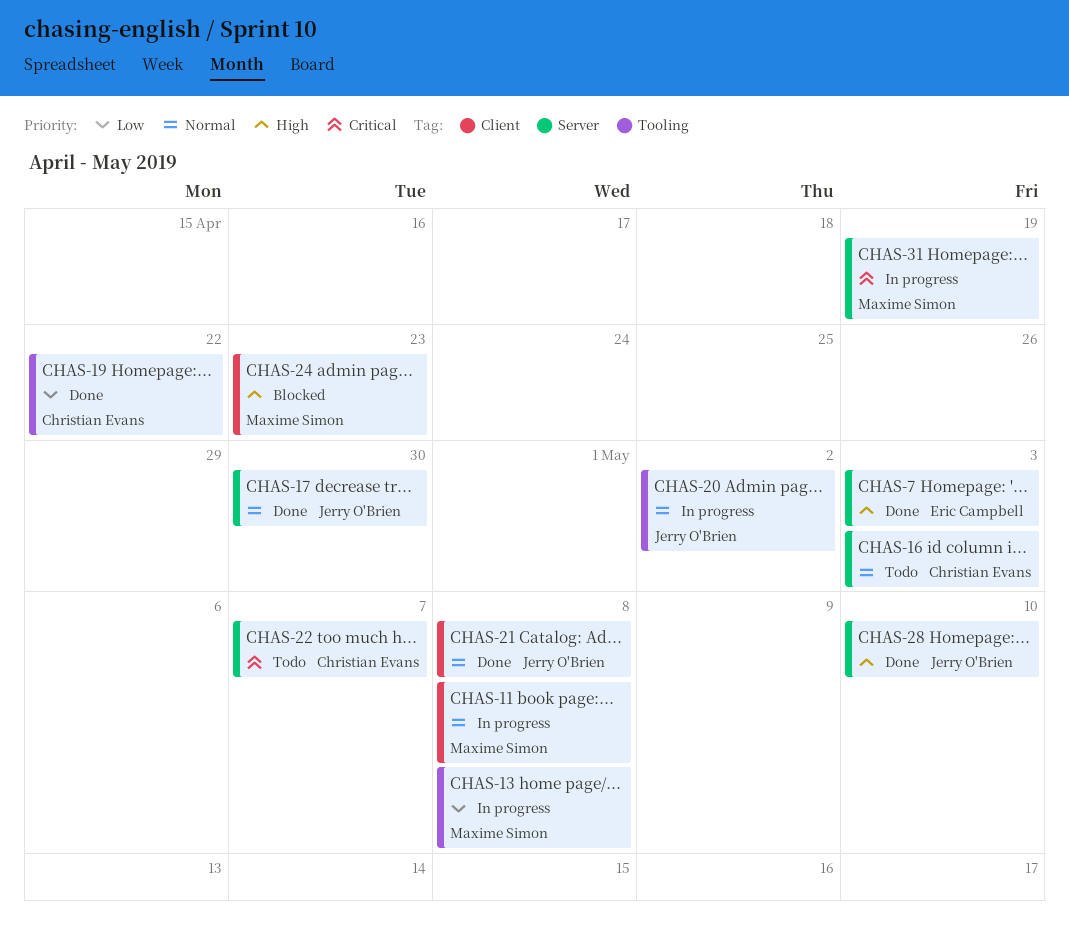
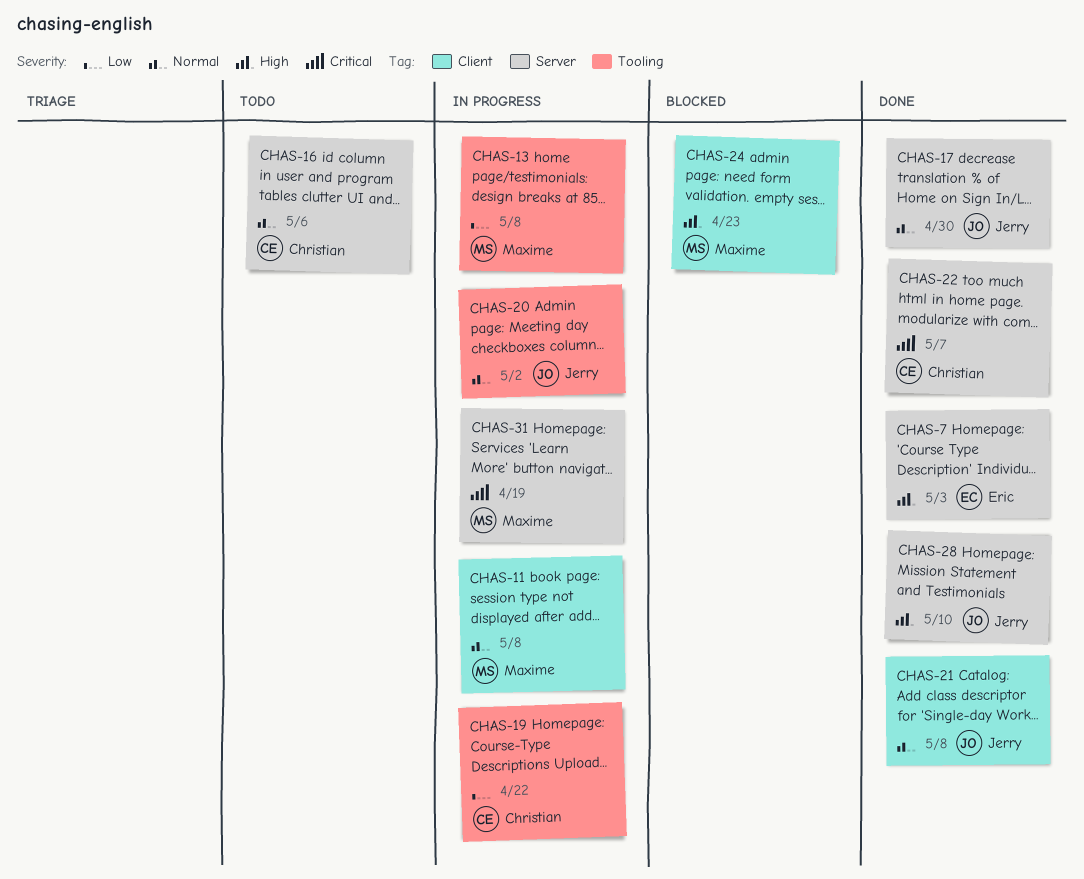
CHAS-16, due: May 3 -> May 6
CHAS-19, status: Done -> In progress
CHAS-22, status: Todo -> Done

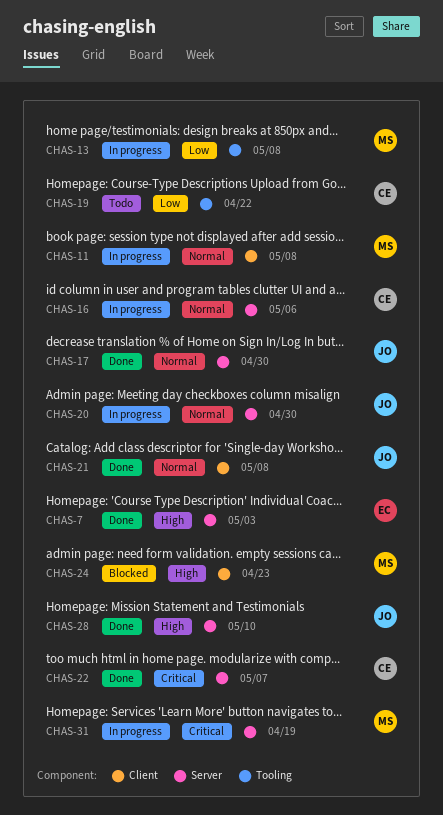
CHAS-16, status: Todo -> In progress
CHAS-19, status: In progress -> Todo
CHAS-20, label: Tooling -> Server
CHAS-20, due: May 2 -> Apr 30

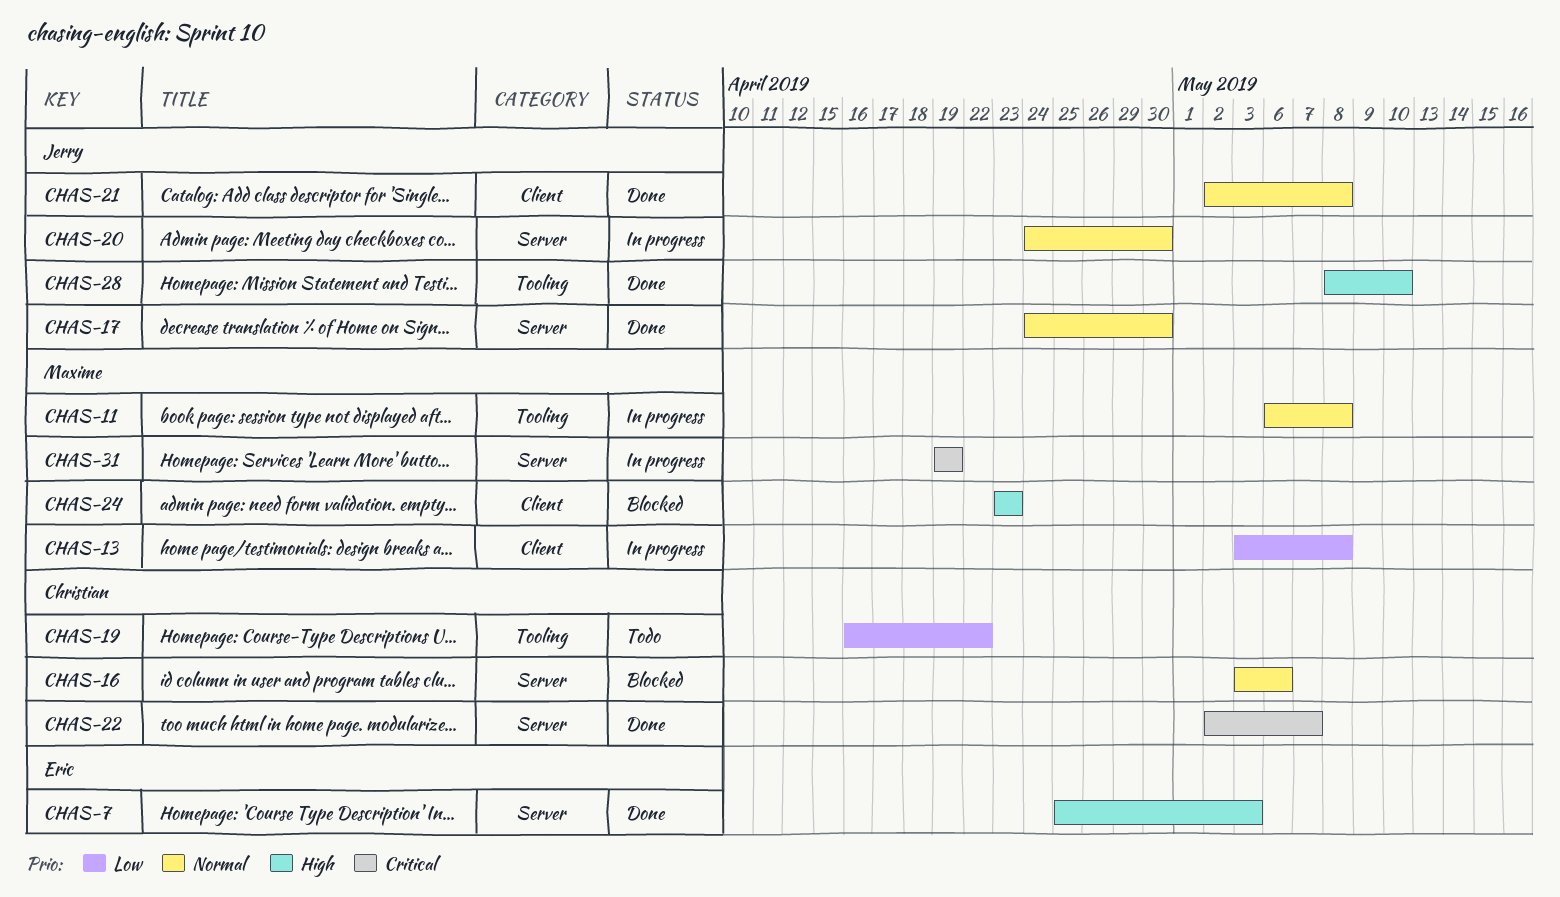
CHAS-11, label: Client -> Tooling
CHAS-13, label: Tooling -> Client
CHAS-16, status: In progress -> Blocked
CHAS-28, label: Server -> Tooling

